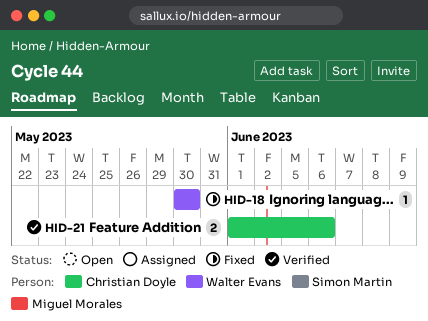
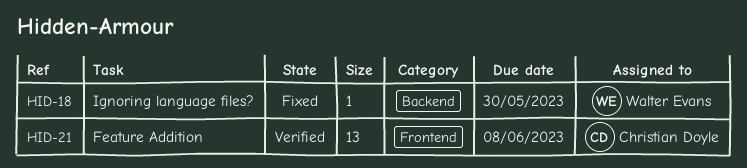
HID-21, estimate: 2 -> 13
HID-21, due: Jun 6 -> Jun 8

